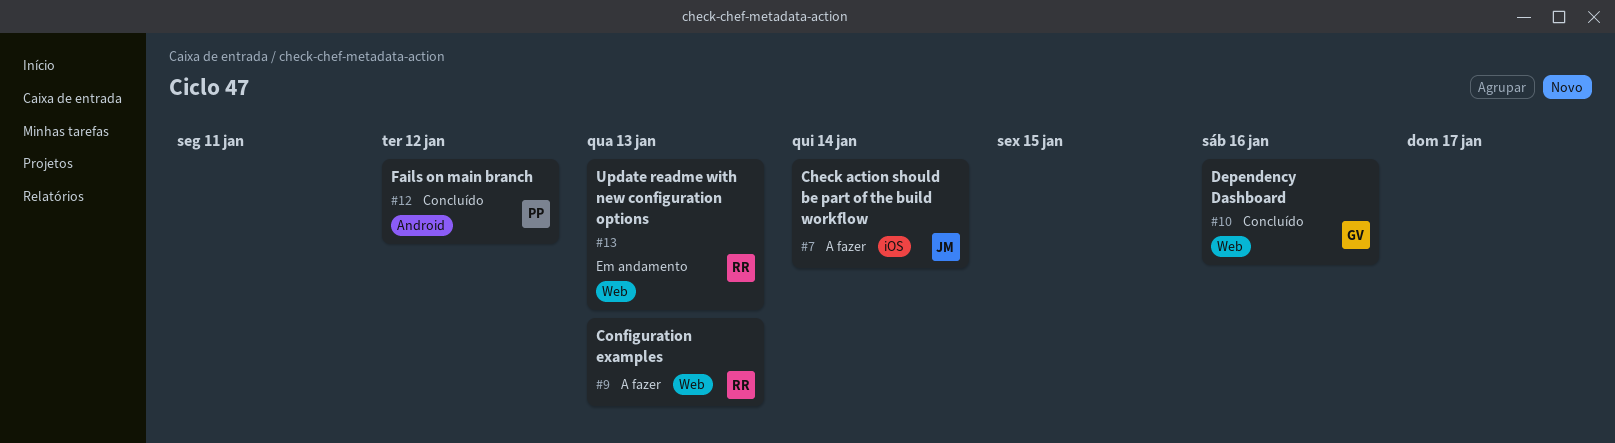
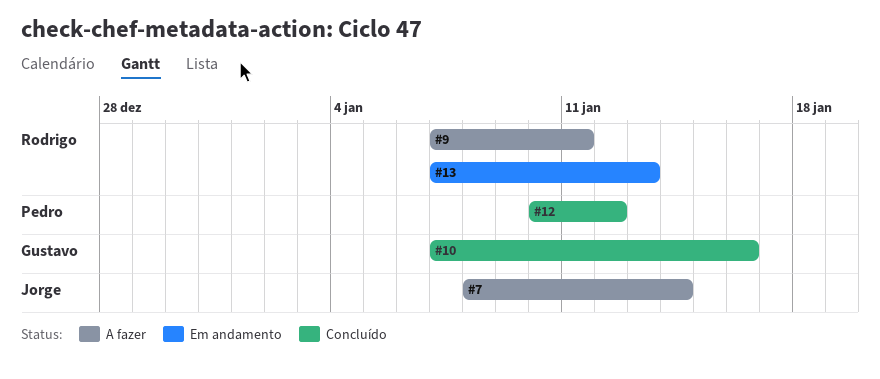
#9, due: Jan 13 -> Jan 11

